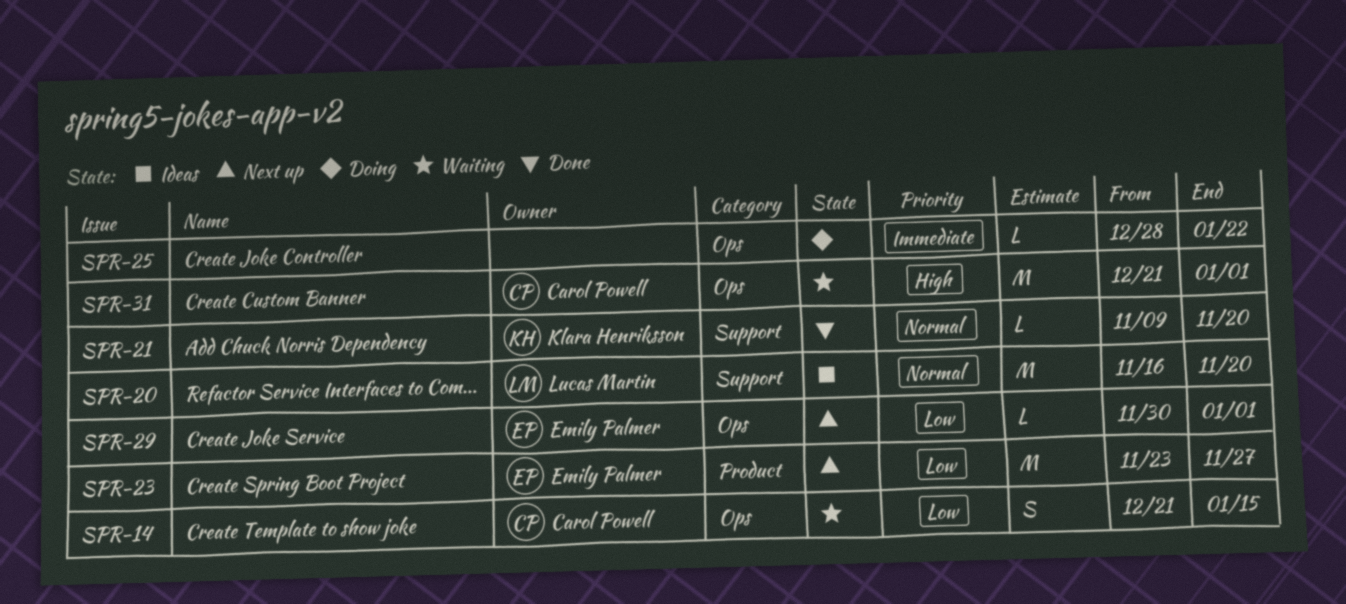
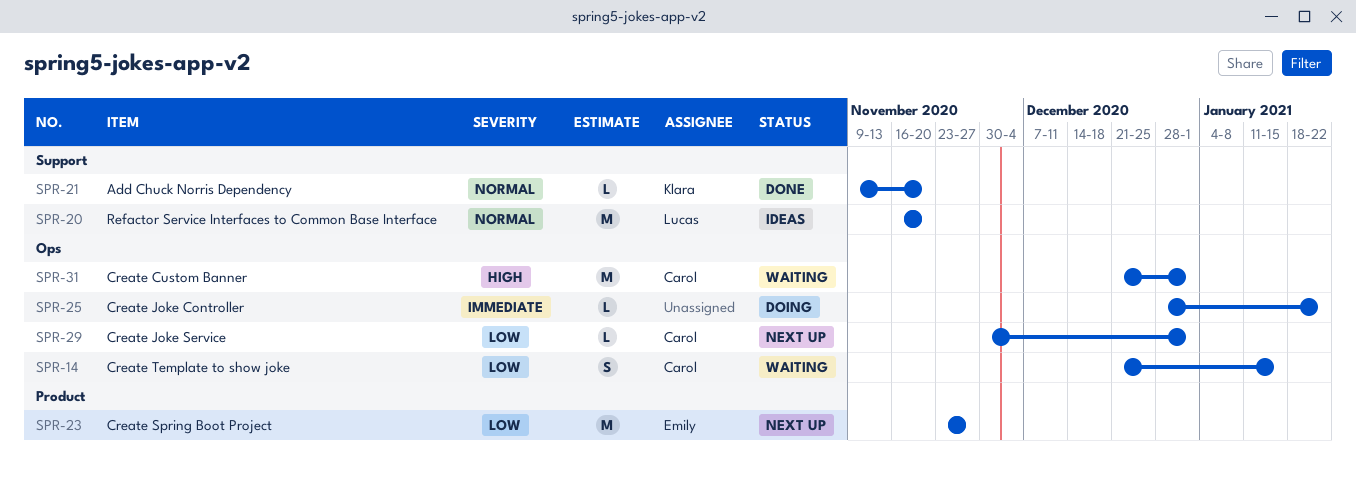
SPR-29, owner: Emily Palmer -> Carol Powell

